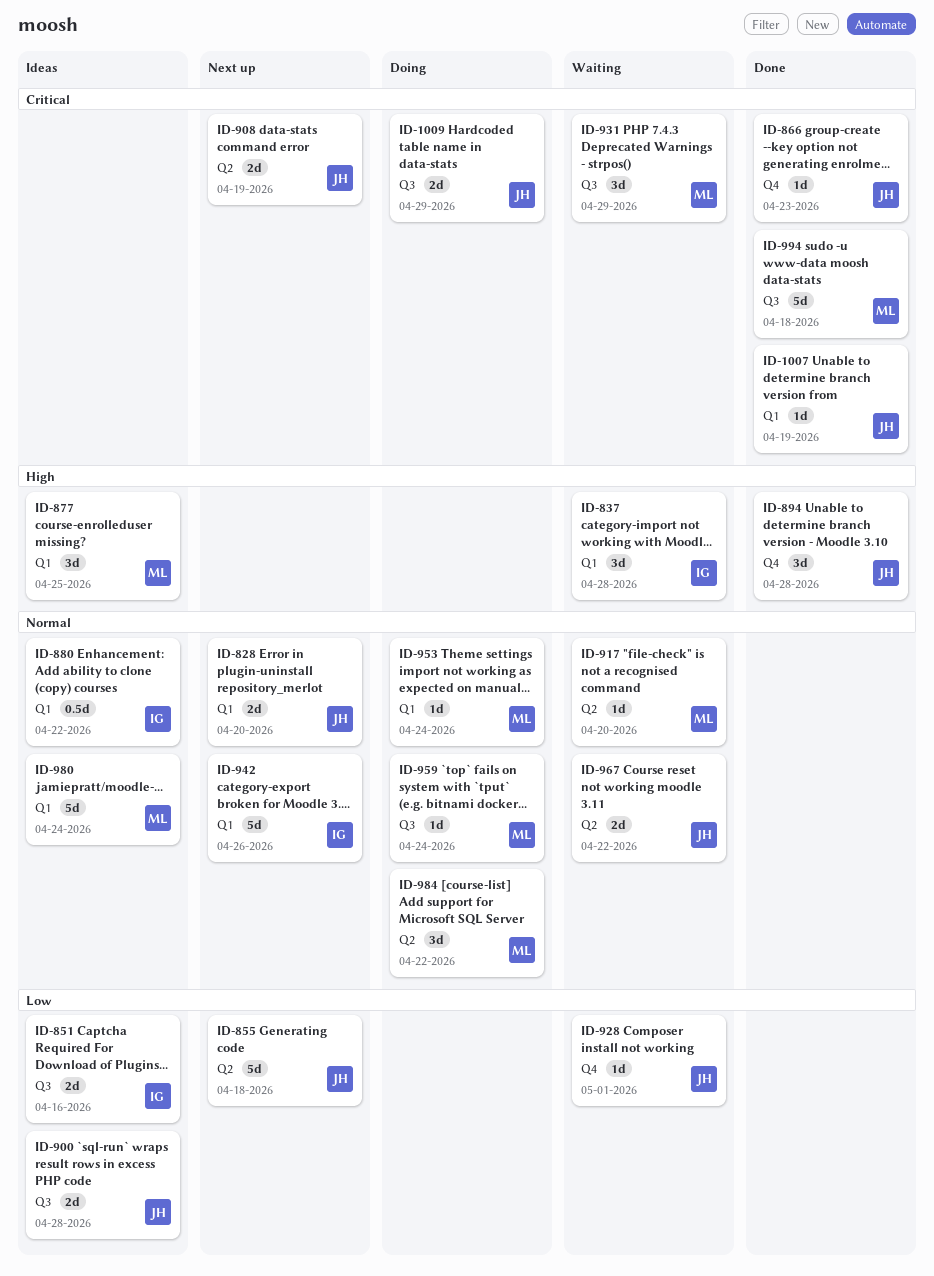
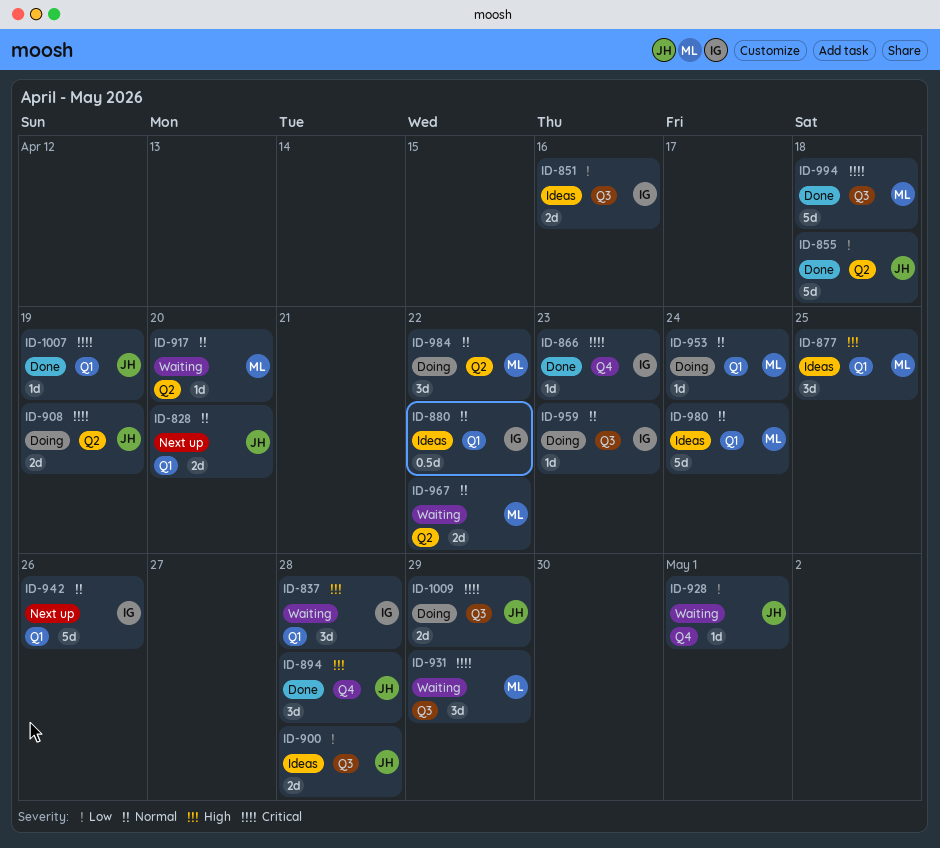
ID-855, status: Next up -> Done
ID-866, owner: JH -> IG
ID-908, status: Next up -> Doing
ID-959, owner: ML -> IG
ID-959, due: Apr 24 -> Apr 23
ID-967, owner: JH -> ML

